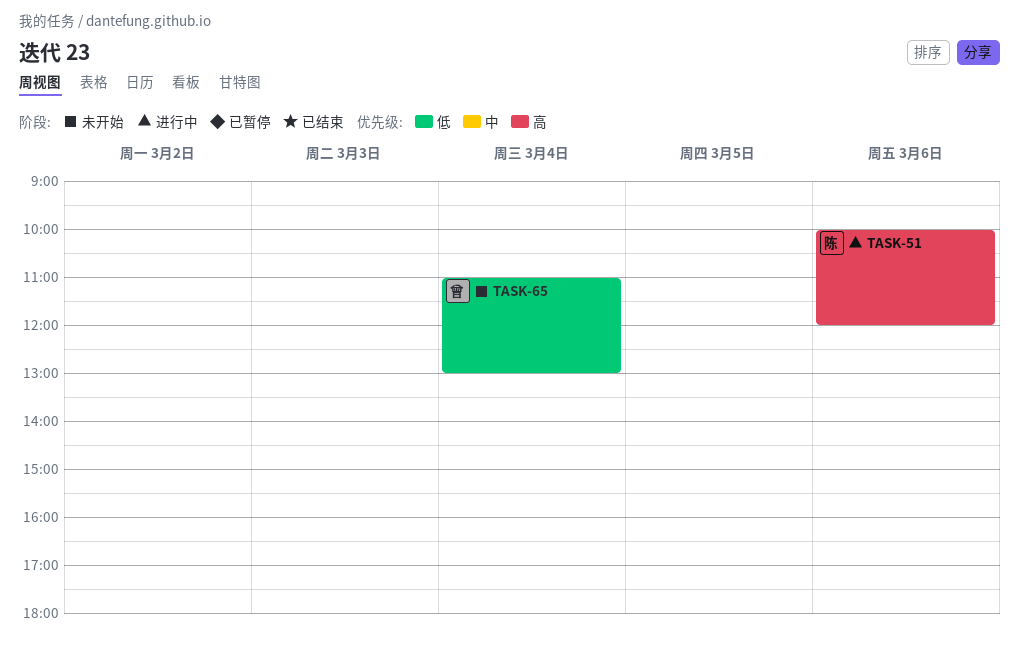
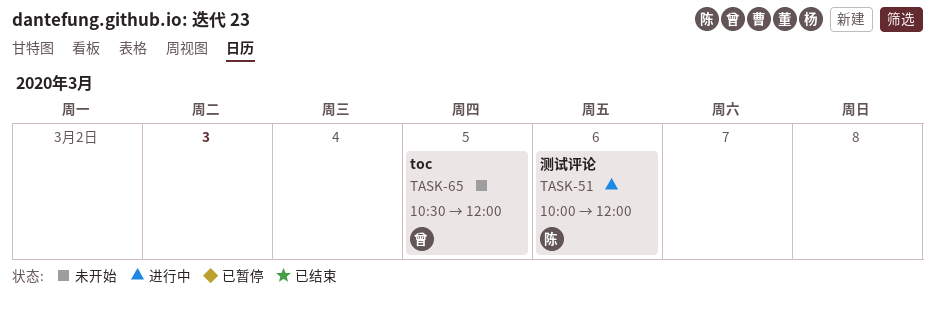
TASK-65, day: Mar 4 -> Mar 5
TASK-65, begins: 11:00 -> 10:30
TASK-65, ends: 13:00 -> 12:00

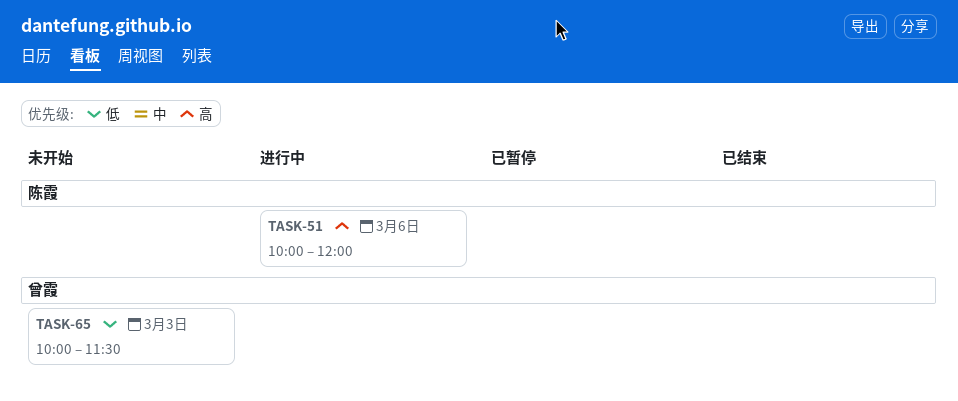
TASK-65, day: Mar 5 -> Mar 3
TASK-65, begins: 10:30 -> 10:00
TASK-65, ends: 12:00 -> 11:30

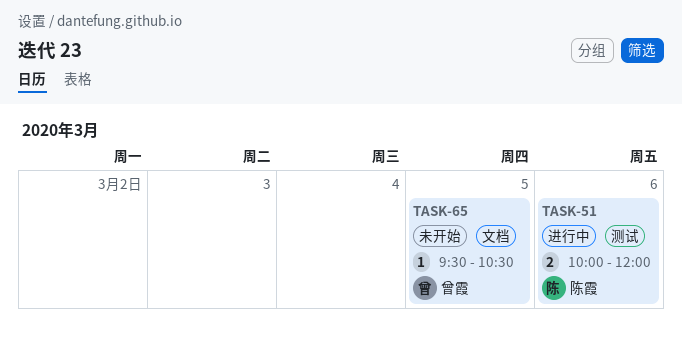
TASK-65, day: Mar 3 -> Mar 5
TASK-65, begins: 10:00 -> 09:30
TASK-65, ends: 11:30 -> 10:30

